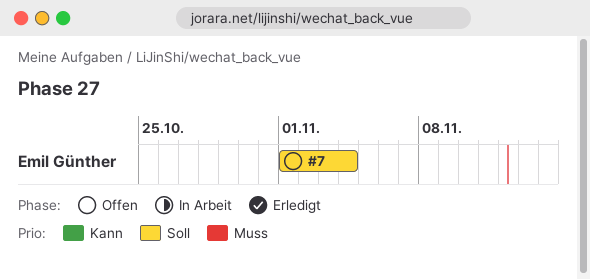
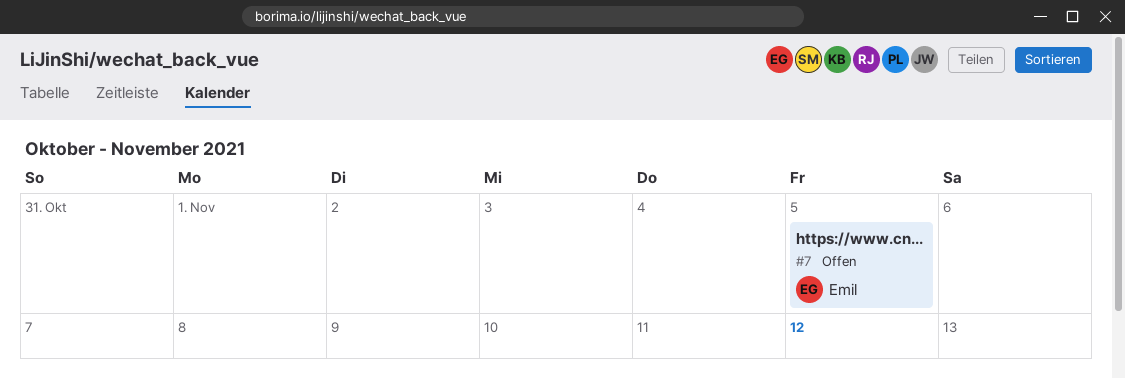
#7, due: Nov 4 -> Nov 5

